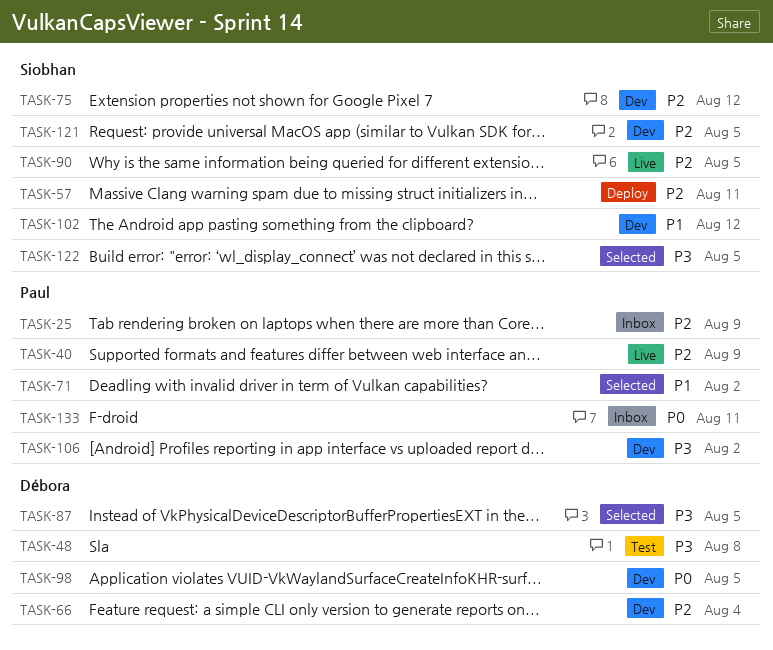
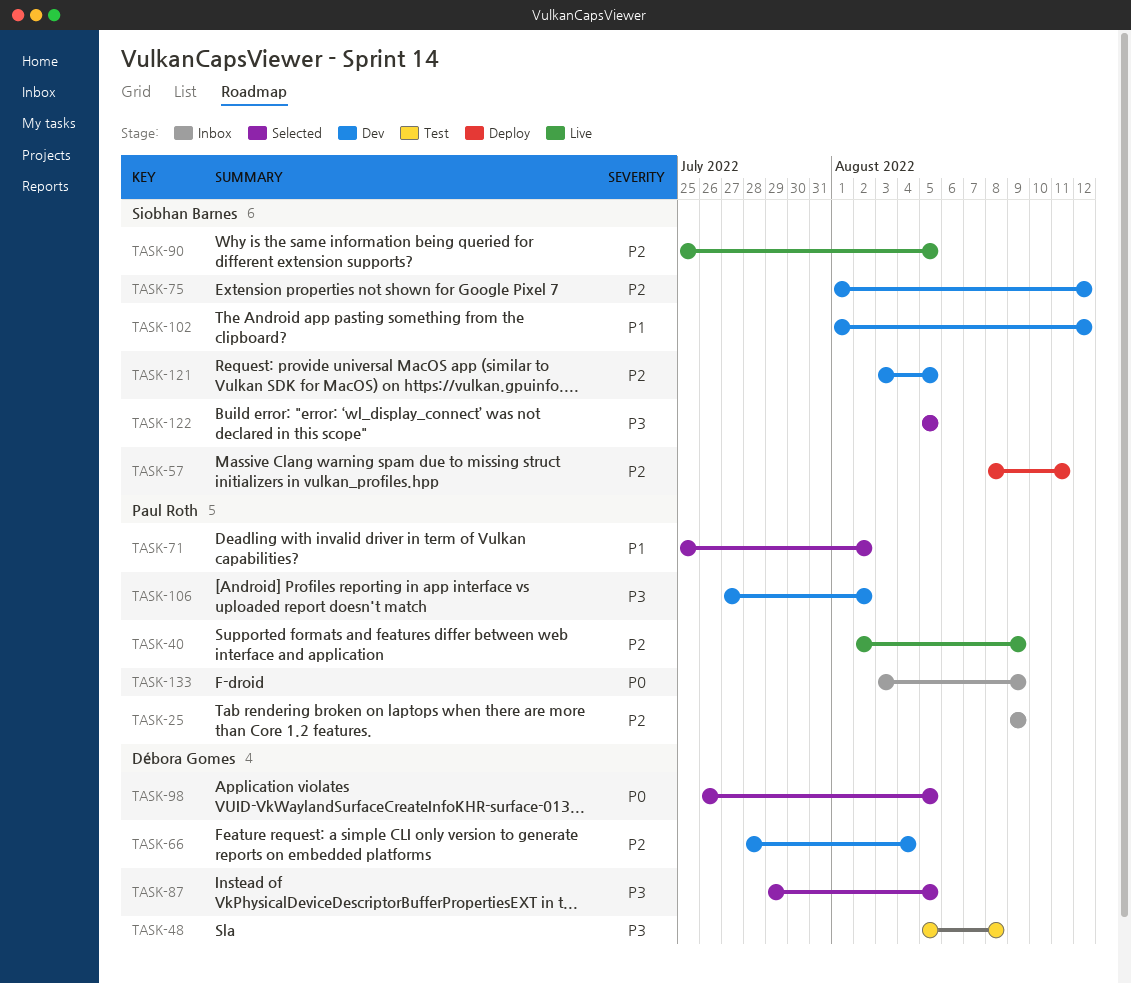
TASK-98, status: Dev -> Selected
TASK-133, due: Aug 11 -> Aug 9

